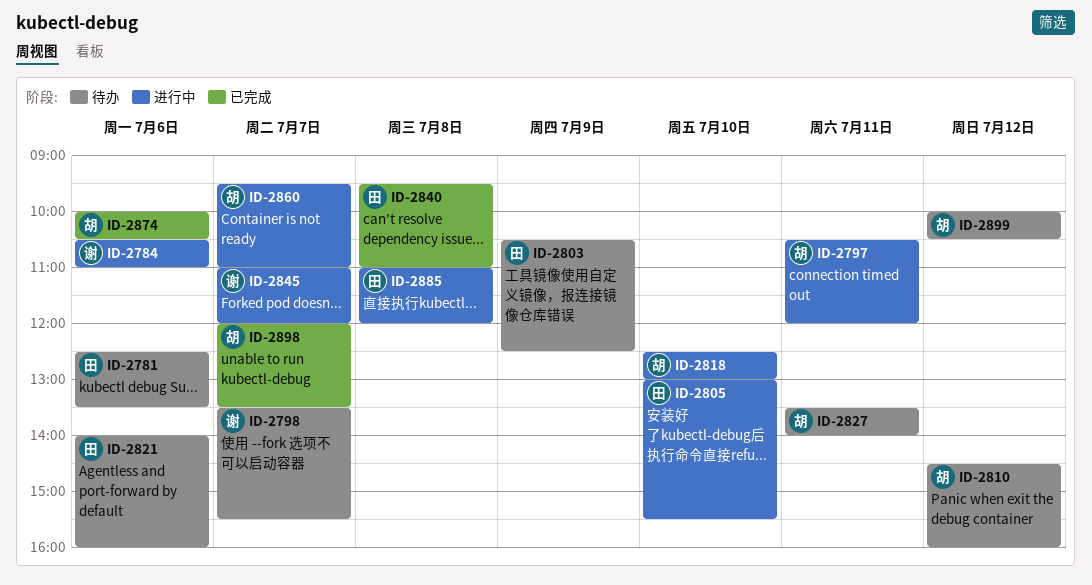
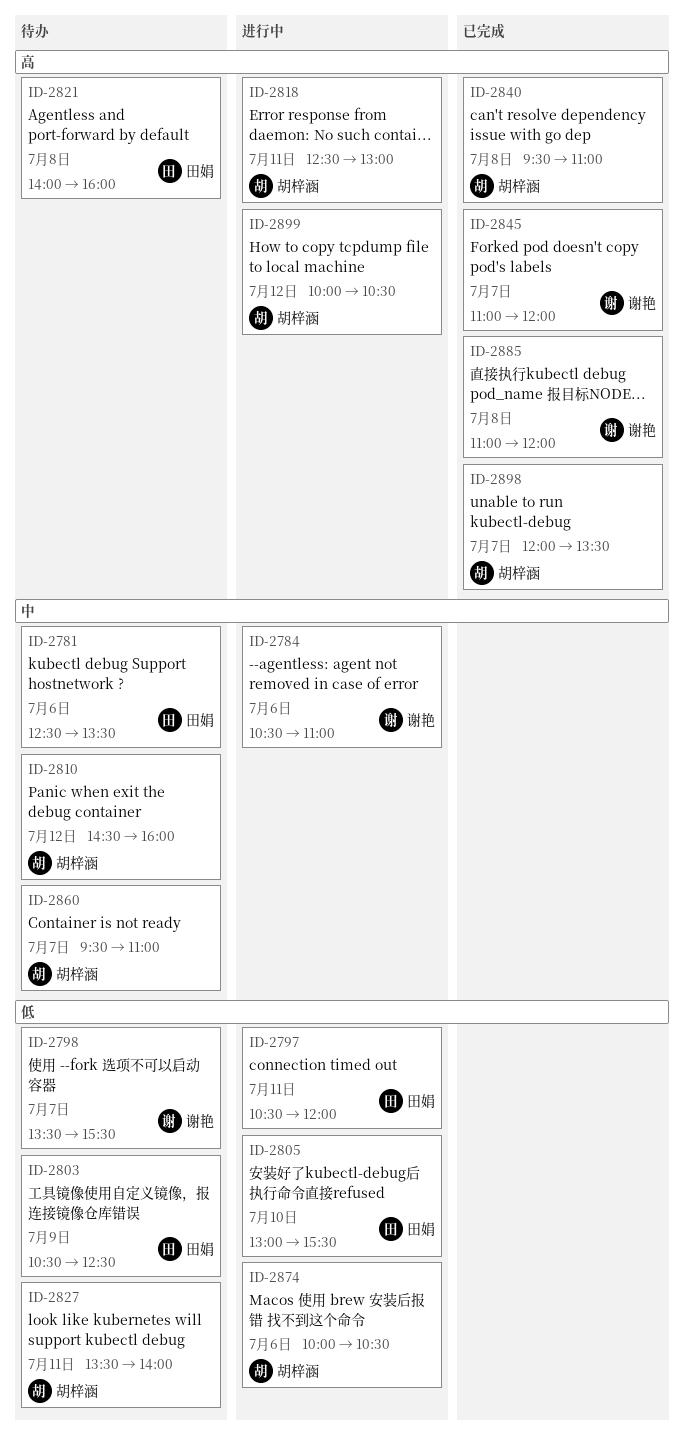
ID-2797, owner: 胡梓涵 -> 田娟
ID-2818, day: Jul 10 -> Jul 11
ID-2821, day: Jul 6 -> Jul 8
ID-2840, owner: 田娟 -> 胡梓涵
ID-2845, status: 进行中 -> 已完成
ID-2860, status: 进行中 -> 待办
ID-2874, status: 已完成 -> 进行中
ID-2885, status: 进行中 -> 已完成
ID-2885, owner: 田娟 -> 谢艳
ID-2899, status: 待办 -> 进行中

